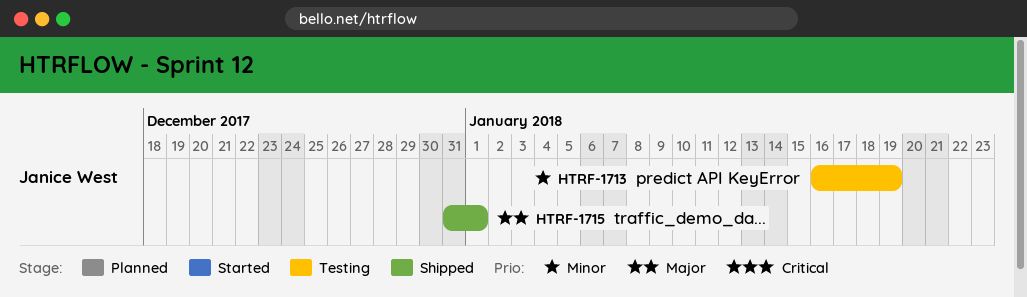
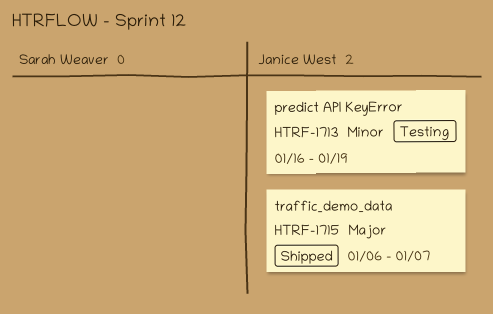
HTRF-1715, start: Dec 31 -> Jan 6
HTRF-1715, due: Jan 1 -> Jan 7

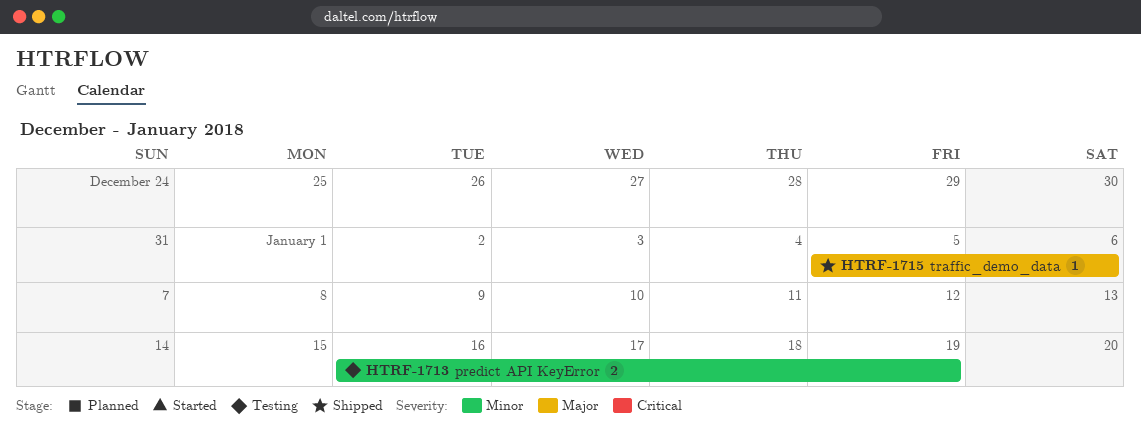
HTRF-1715, start: Jan 6 -> Jan 5
HTRF-1715, due: Jan 7 -> Jan 6

